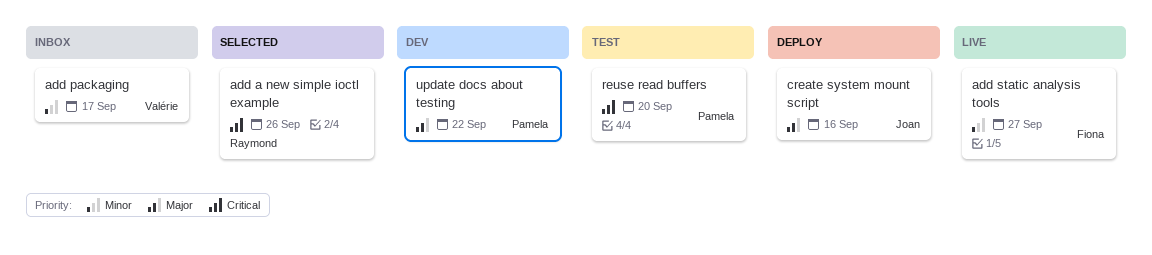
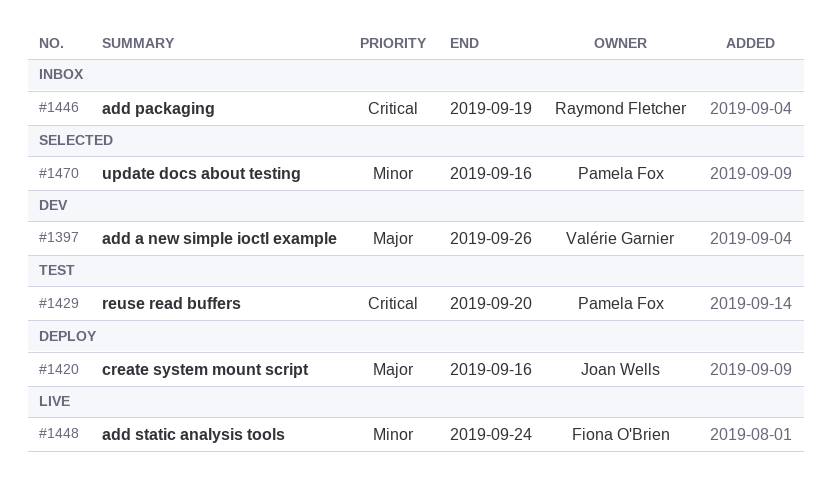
add a new simple ioctl example, status: Selected -> Dev
add a new simple ioctl example, owner: Raymond Fletcher -> Valérie Garnier
add a new simple ioctl example, priority: Critical -> Major
add packaging, owner: Valérie Garnier -> Raymond Fletcher
add packaging, priority: Minor -> Critical
add packaging, due: Sep 17 -> Sep 19
add static analysis tools, due: Sep 27 -> Sep 24
update docs about testing, status: Dev -> Selected
update docs about testing, priority: Major -> Minor
update docs about testing, due: Sep 22 -> Sep 16

